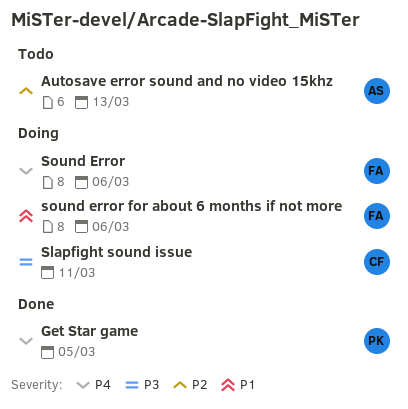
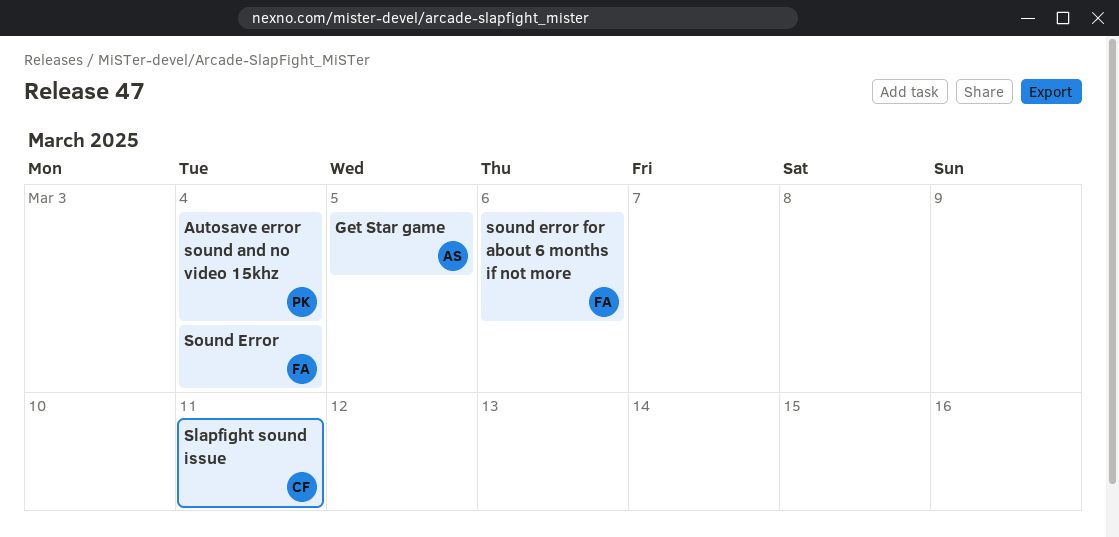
Autosave error sound and no video 15khz, owner: AS -> PK
Autosave error sound and no video 15khz, due: Mar 13 -> Mar 4
Get Star game, owner: PK -> AS
Sound Error, due: Mar 6 -> Mar 4

